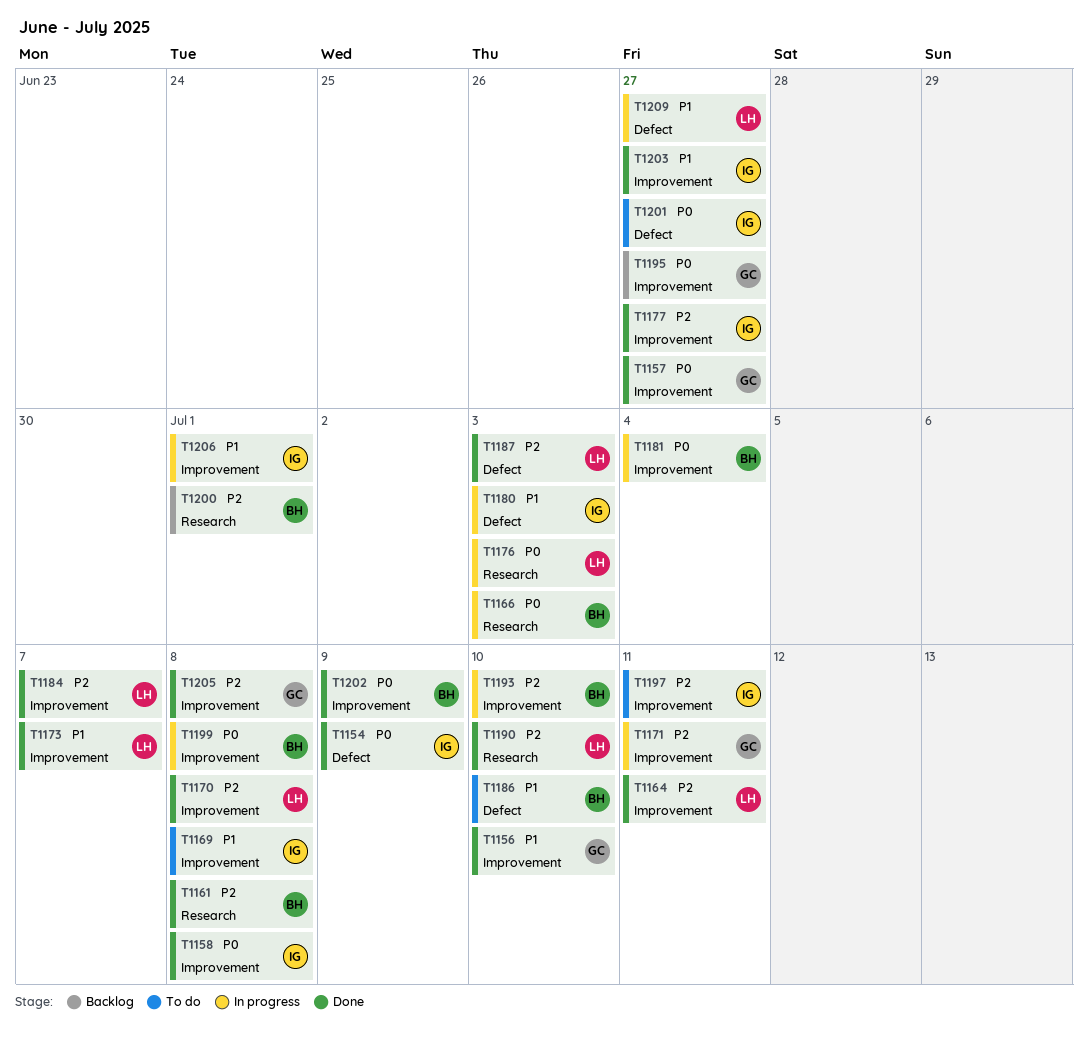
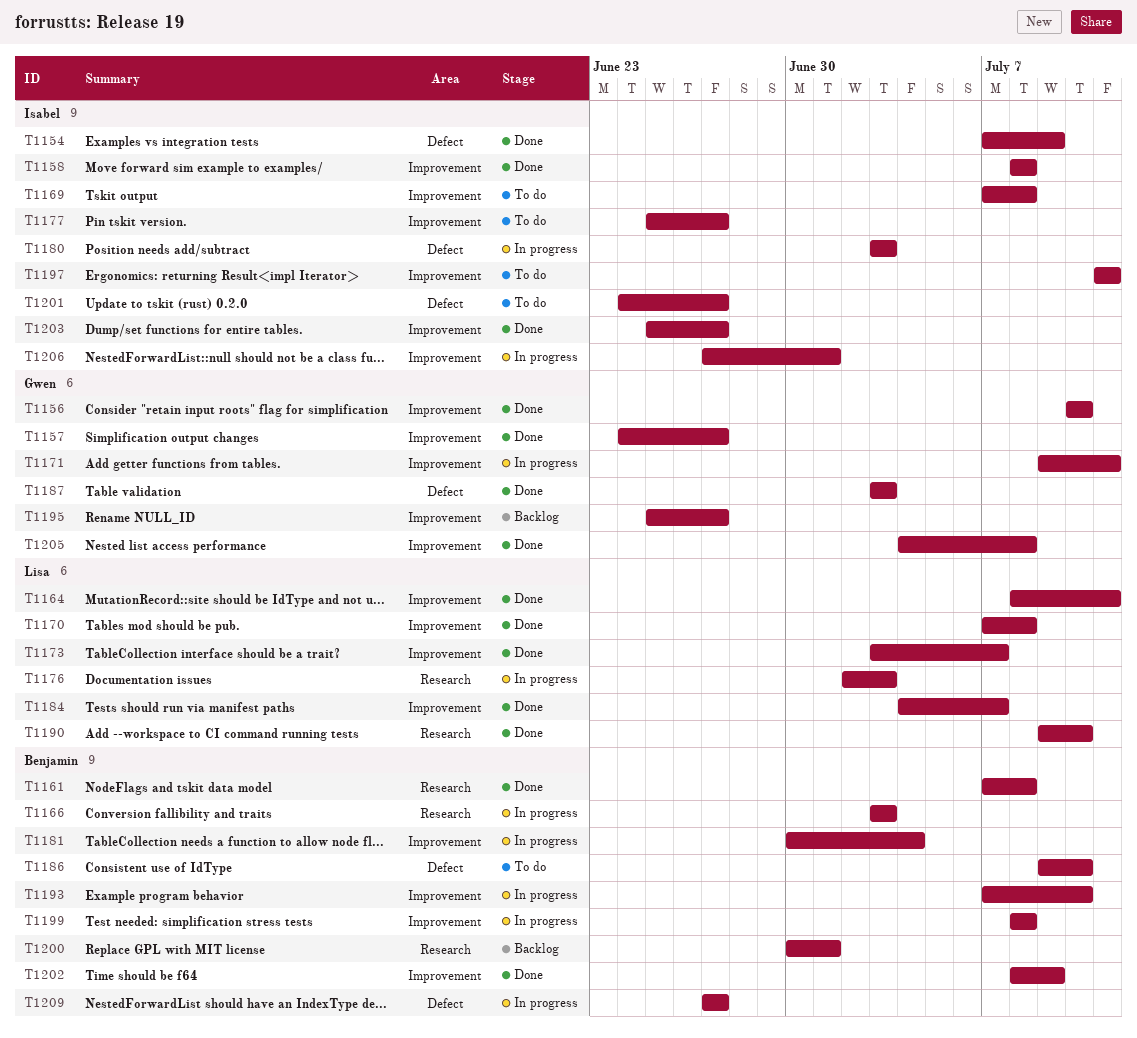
T1177, status: Done -> To do
T1187, owner: Lisa -> Gwen
T1209, owner: Lisa -> Benjamin

